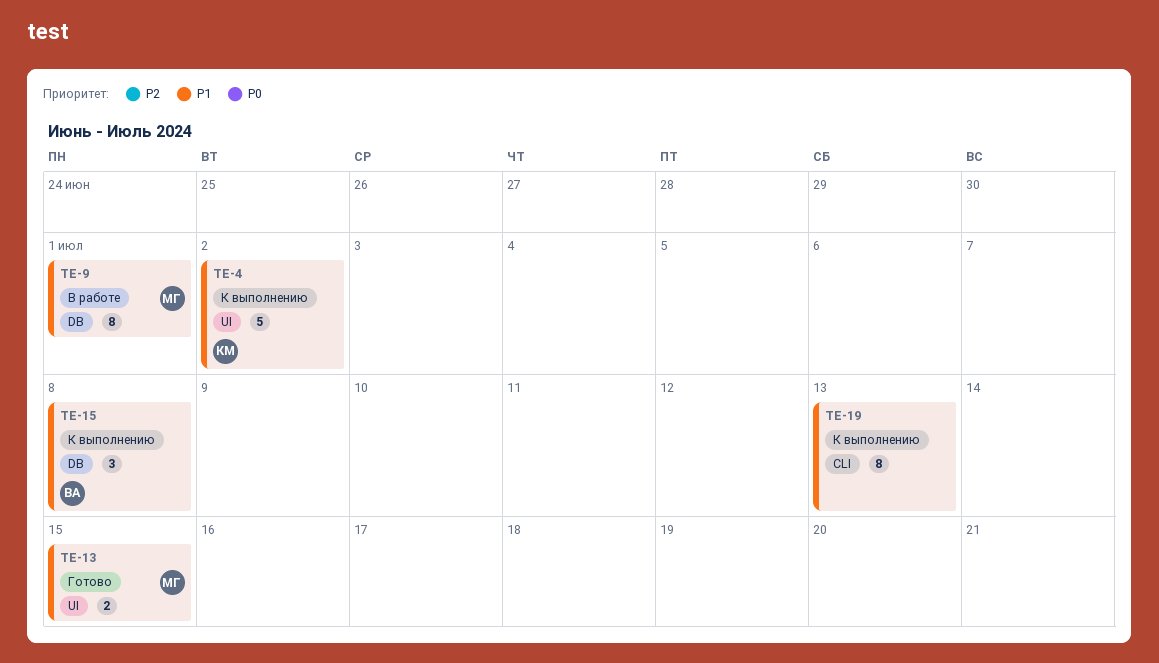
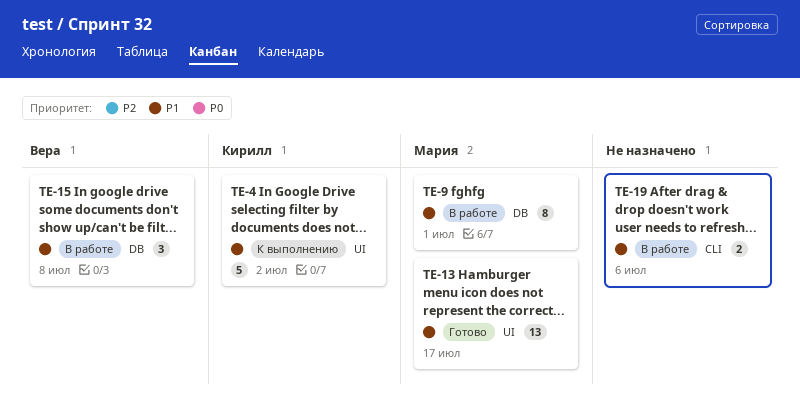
TE-13, estimate: 2 -> 13
TE-13, due: Jul 15 -> Jul 17
TE-15, status: К выполнению -> В работе
TE-19, status: К выполнению -> В работе
TE-19, estimate: 8 -> 2
TE-19, due: Jul 13 -> Jul 6

